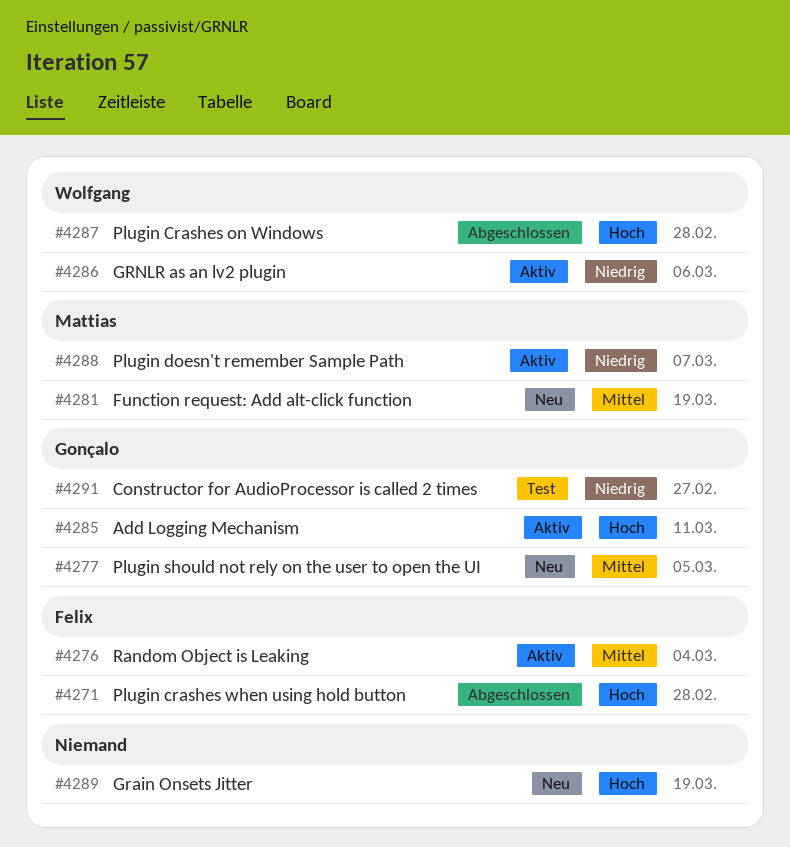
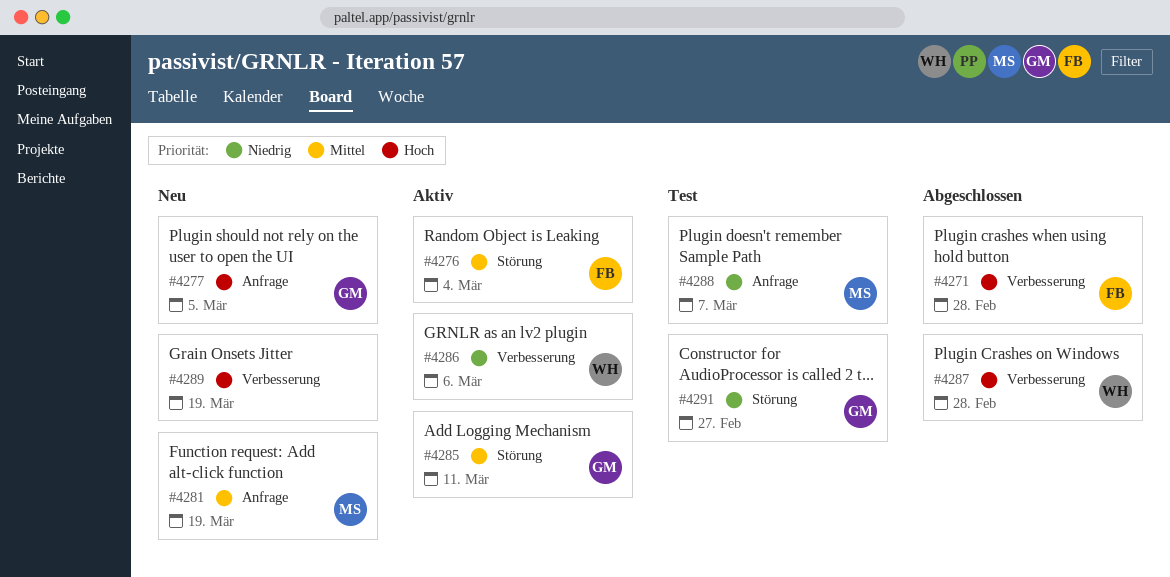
#4277, priority: Mittel -> Hoch
#4285, priority: Hoch -> Mittel
#4288, status: Aktiv -> Test

